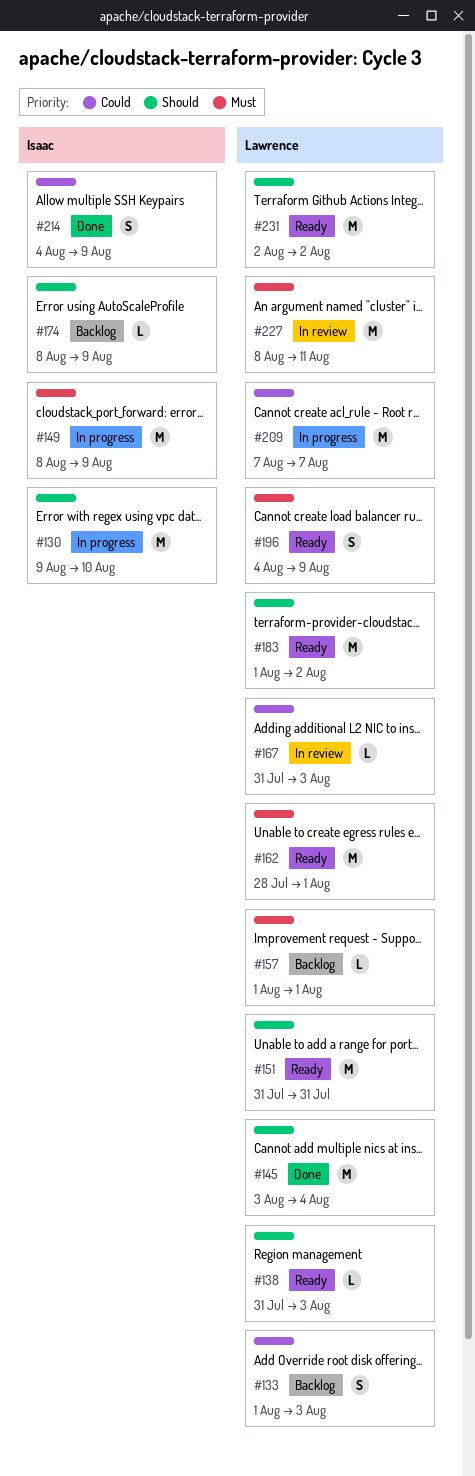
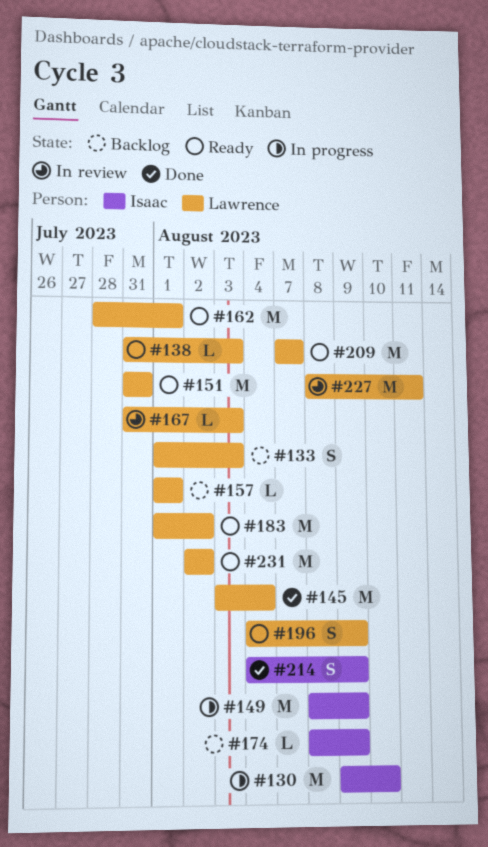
#209, status: In progress -> Ready

